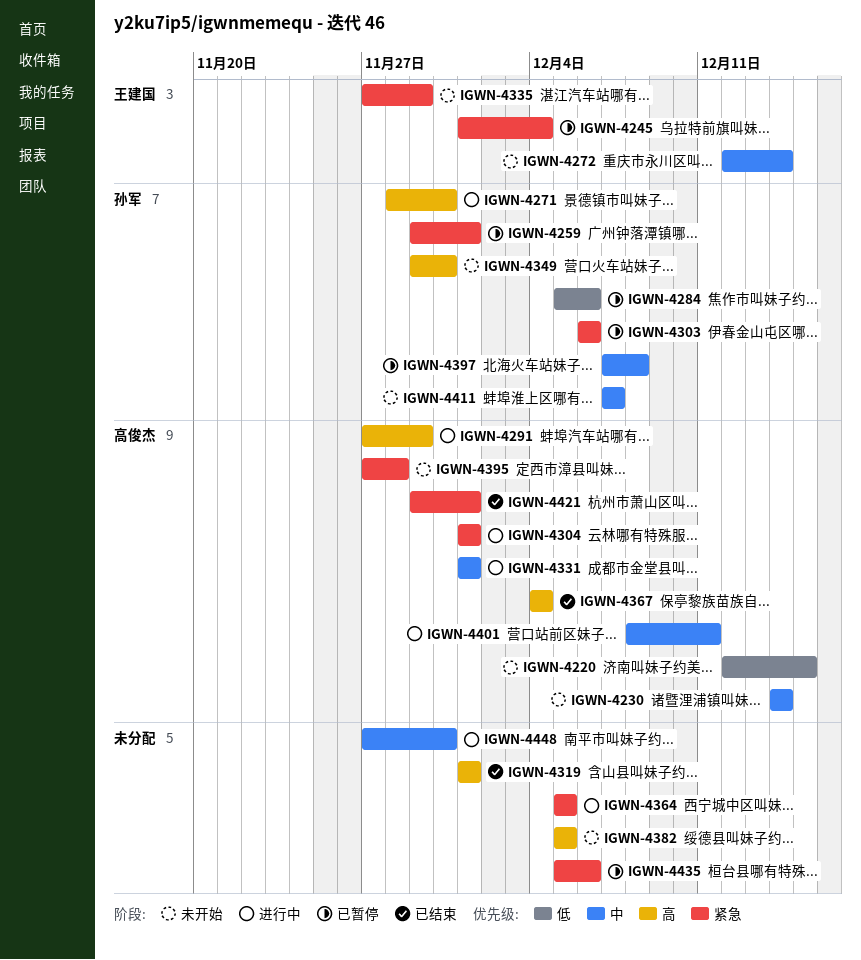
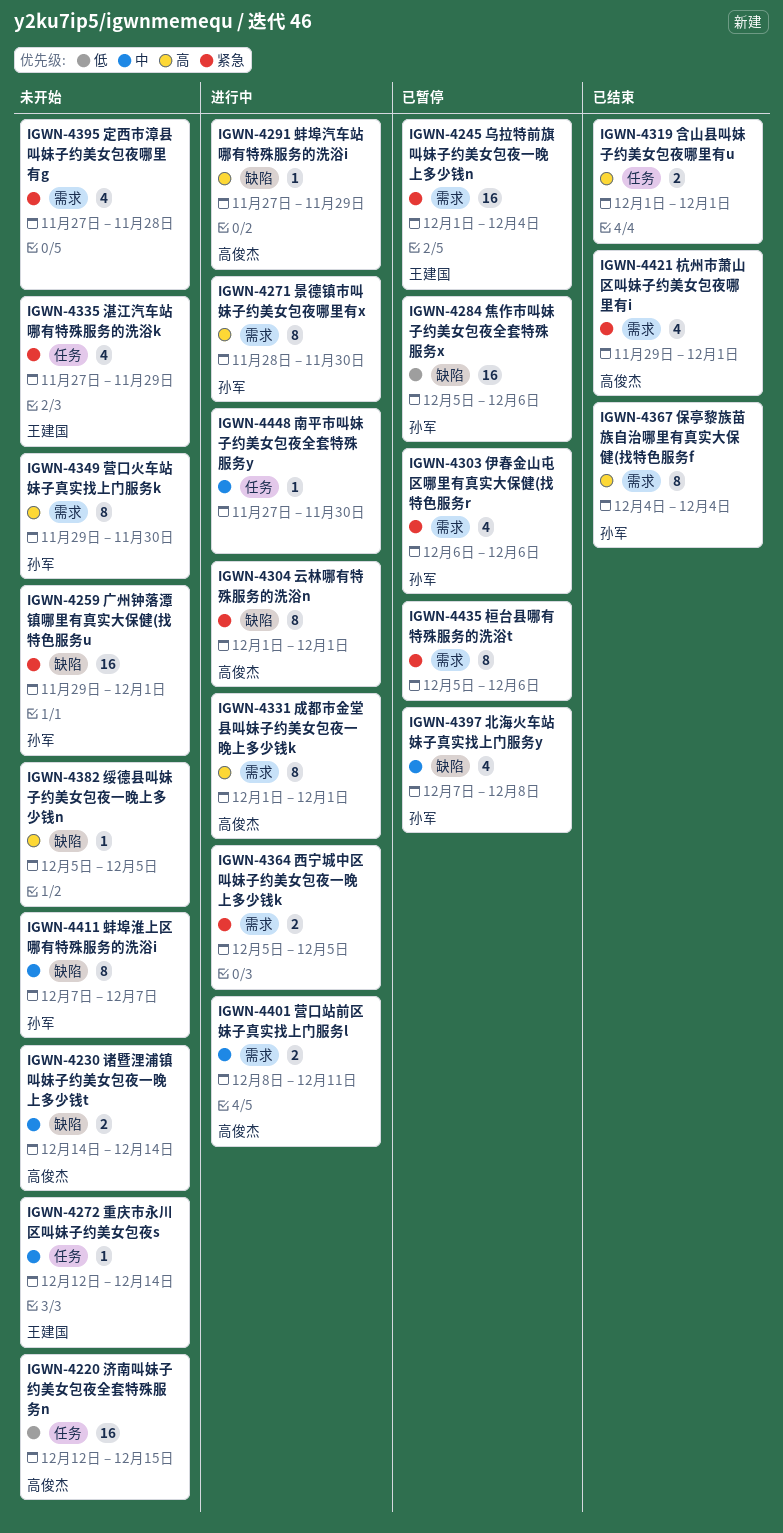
IGWN-4259, status: 已暂停 -> 未开始
IGWN-4331, priority: 中 -> 高
IGWN-4367, owner: 高俊杰 -> 孙军
IGWN-4395, owner: 高俊杰 -> none

